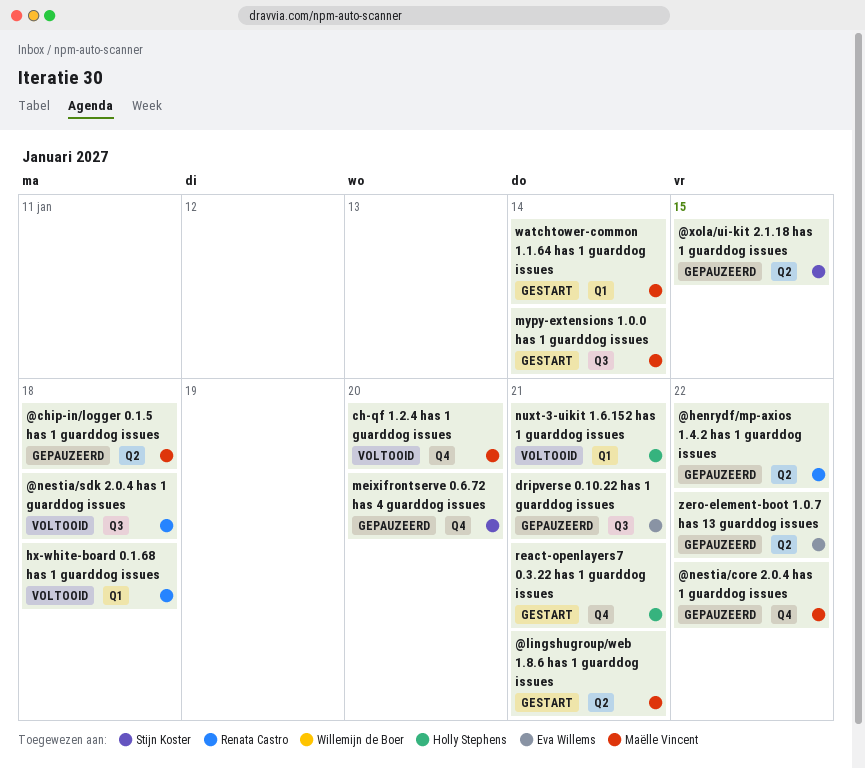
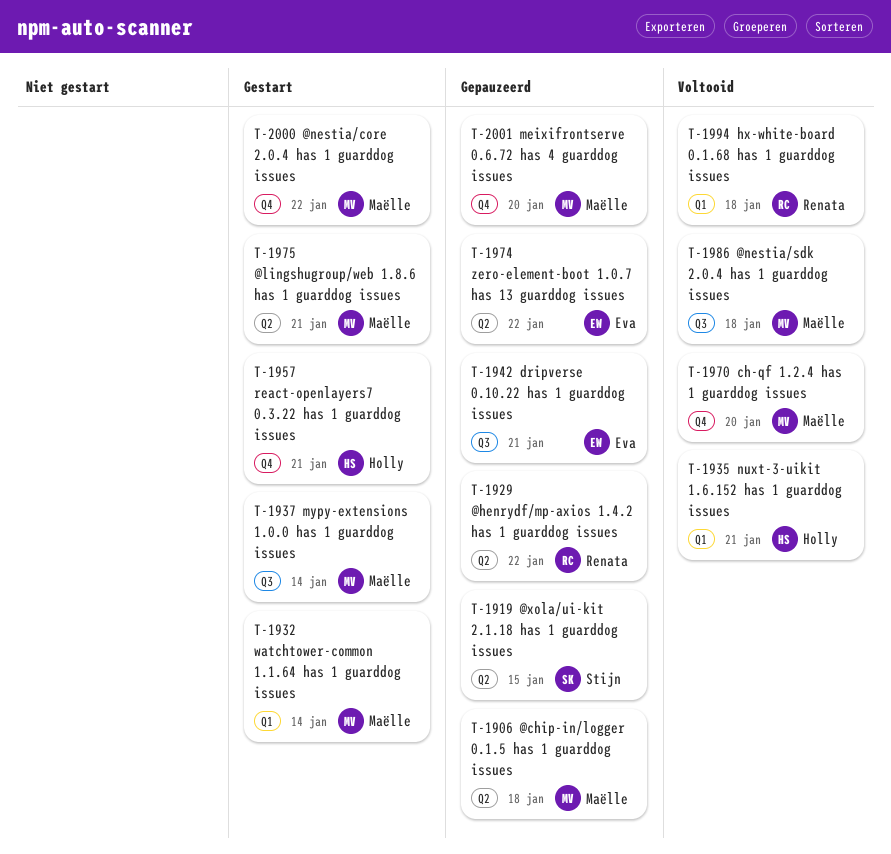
@nestia/core 2.0.4 has 1 guarddog issues, status: Gepauzeerd -> Gestart
@nestia/sdk 2.0.4 has 1 guarddog issues, owner: Renata Castro -> Maëlle Vincent
meixifrontserve 0.6.72 has 4 guarddog issues, owner: Stijn Koster -> Maëlle Vincent

